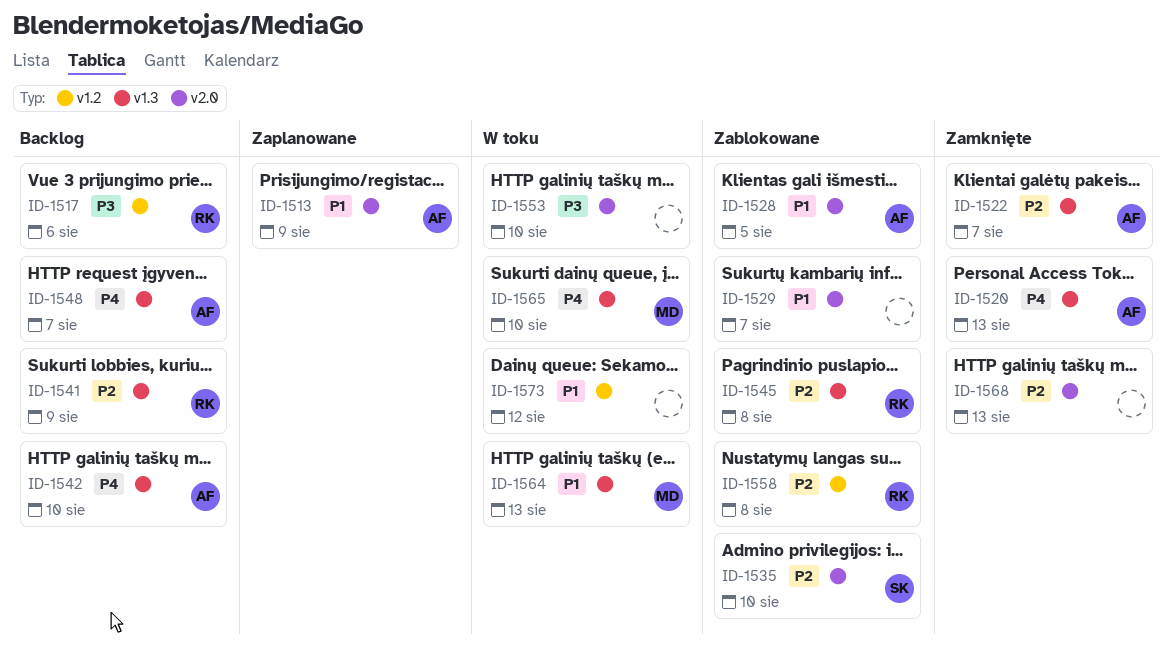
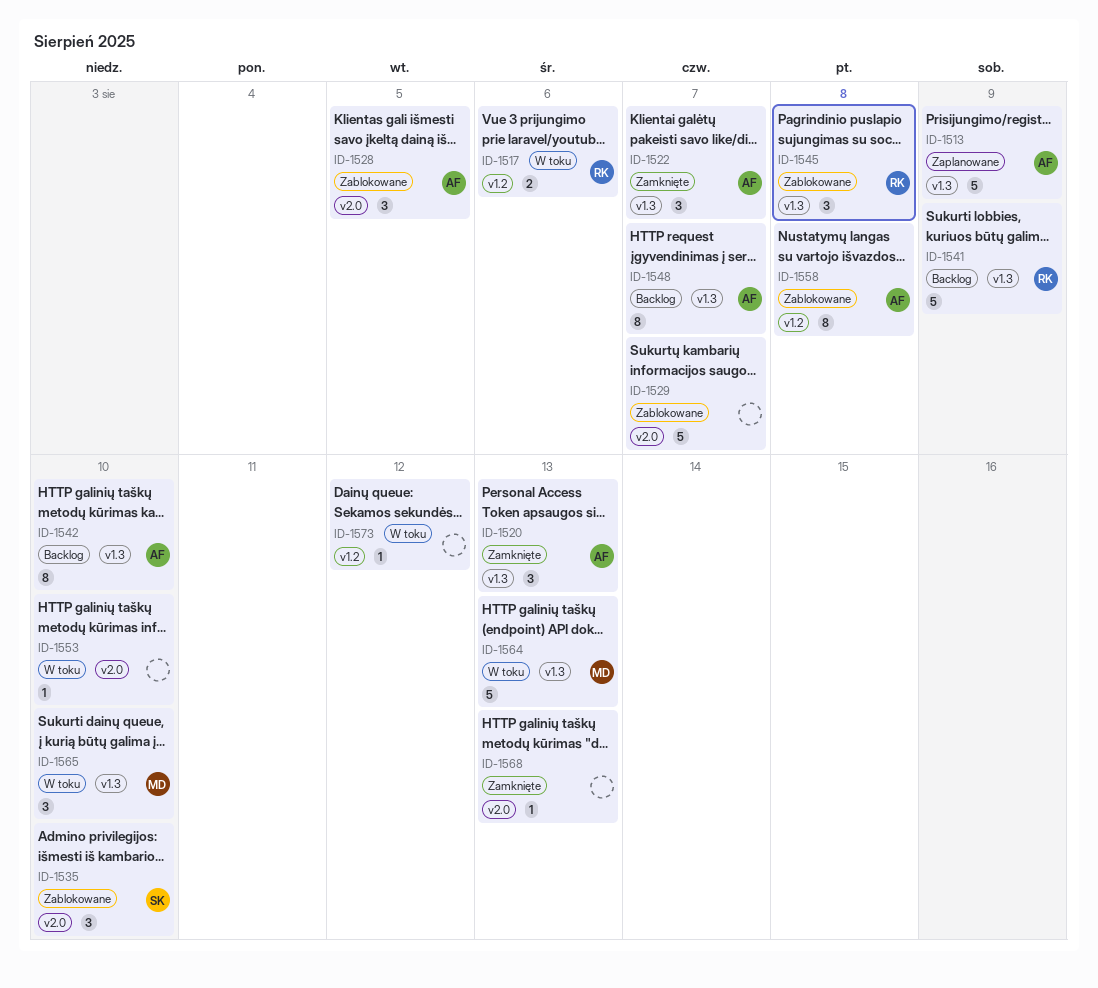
ID-1513, label: v2.0 -> v1.3
ID-1517, status: Backlog -> W toku
ID-1558, owner: RK -> AF

